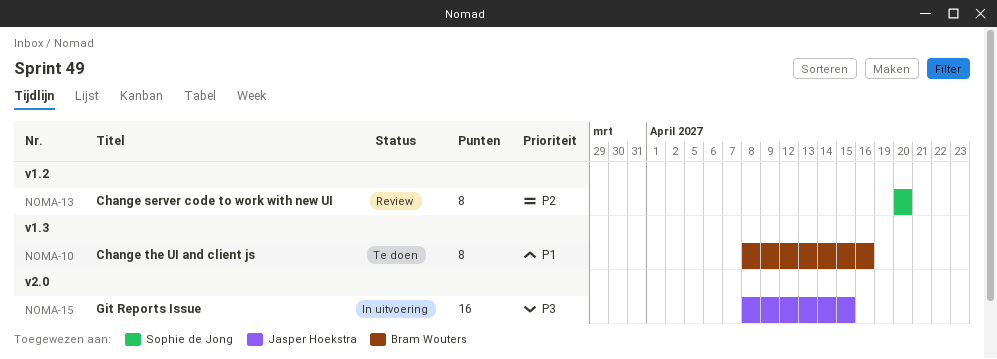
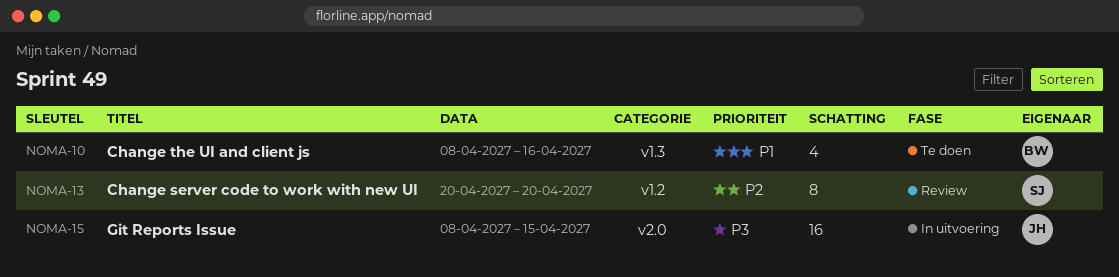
NOMA-10, estimate: 8 -> 4

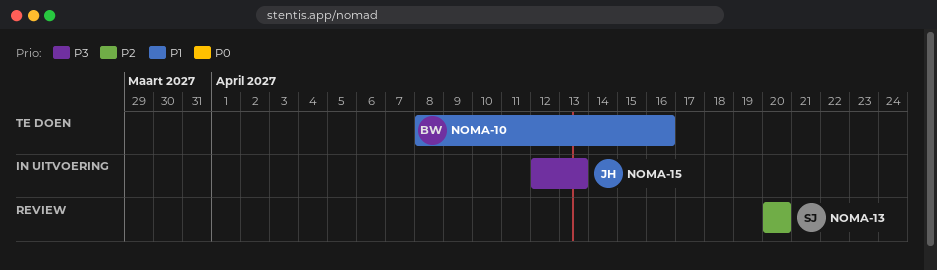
NOMA-15, start: Apr 8 -> Apr 12
NOMA-15, due: Apr 15 -> Apr 13

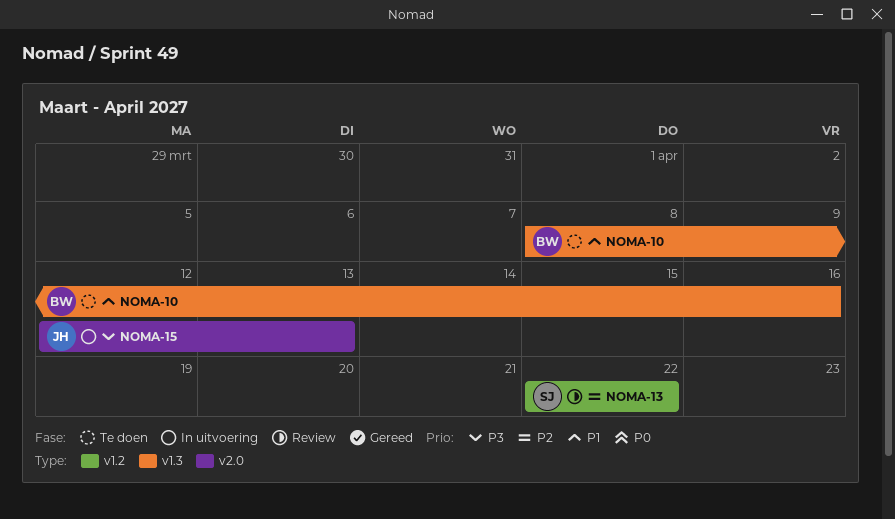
NOMA-13, start: Apr 20 -> Apr 22
NOMA-13, due: Apr 20 -> Apr 22

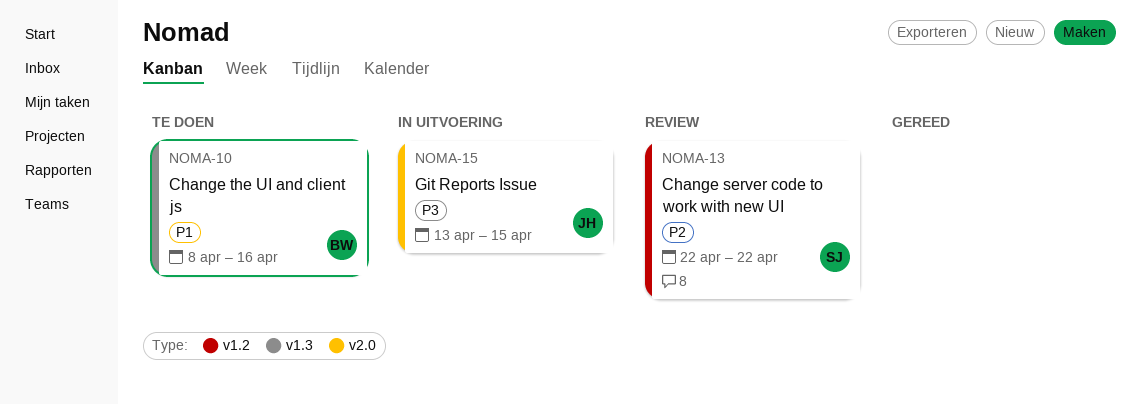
NOMA-15, start: Apr 12 -> Apr 13
NOMA-15, due: Apr 13 -> Apr 15

